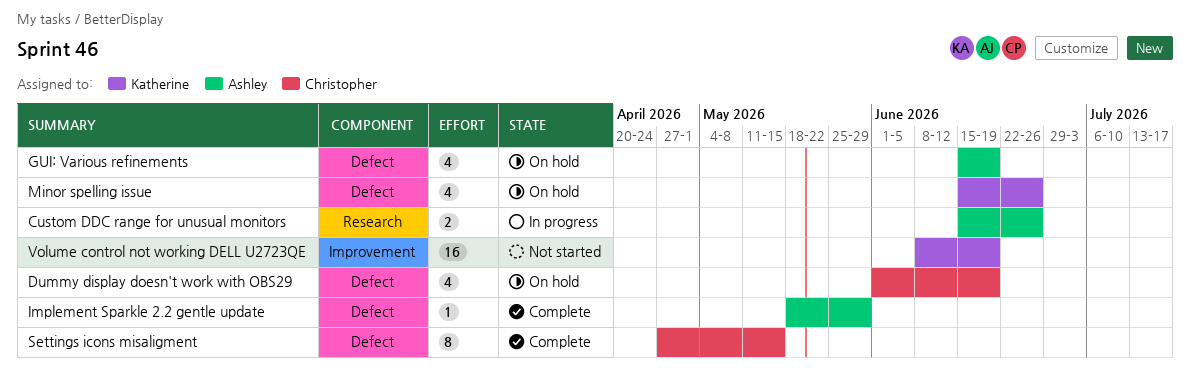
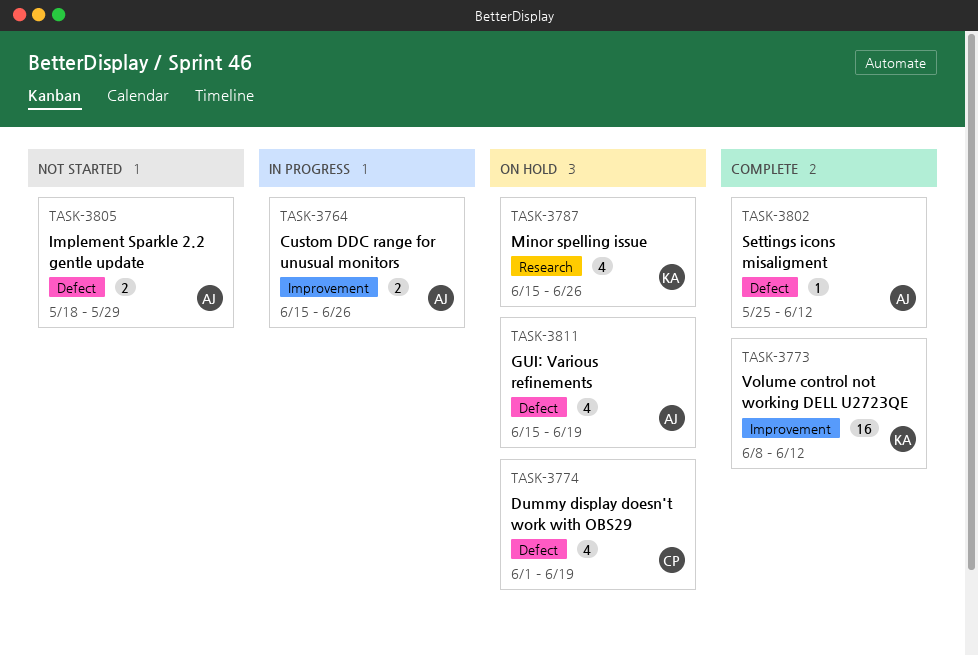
Custom DDC range for unusual monitors, label: Research -> Improvement
Implement Sparkle 2.2 gentle update, status: Complete -> Not started
Implement Sparkle 2.2 gentle update, estimate: 1 -> 2
Minor spelling issue, label: Defect -> Research
Settings icons misaligment, owner: Christopher -> Ashley
Settings icons misaligment, estimate: 8 -> 1
Settings icons misaligment, start: Apr 27 -> May 25
Settings icons misaligment, due: May 15 -> Jun 12
Volume control not working DELL U2723QE, status: Not started -> Complete
Volume control not working DELL U2723QE, due: Jun 19 -> Jun 12

